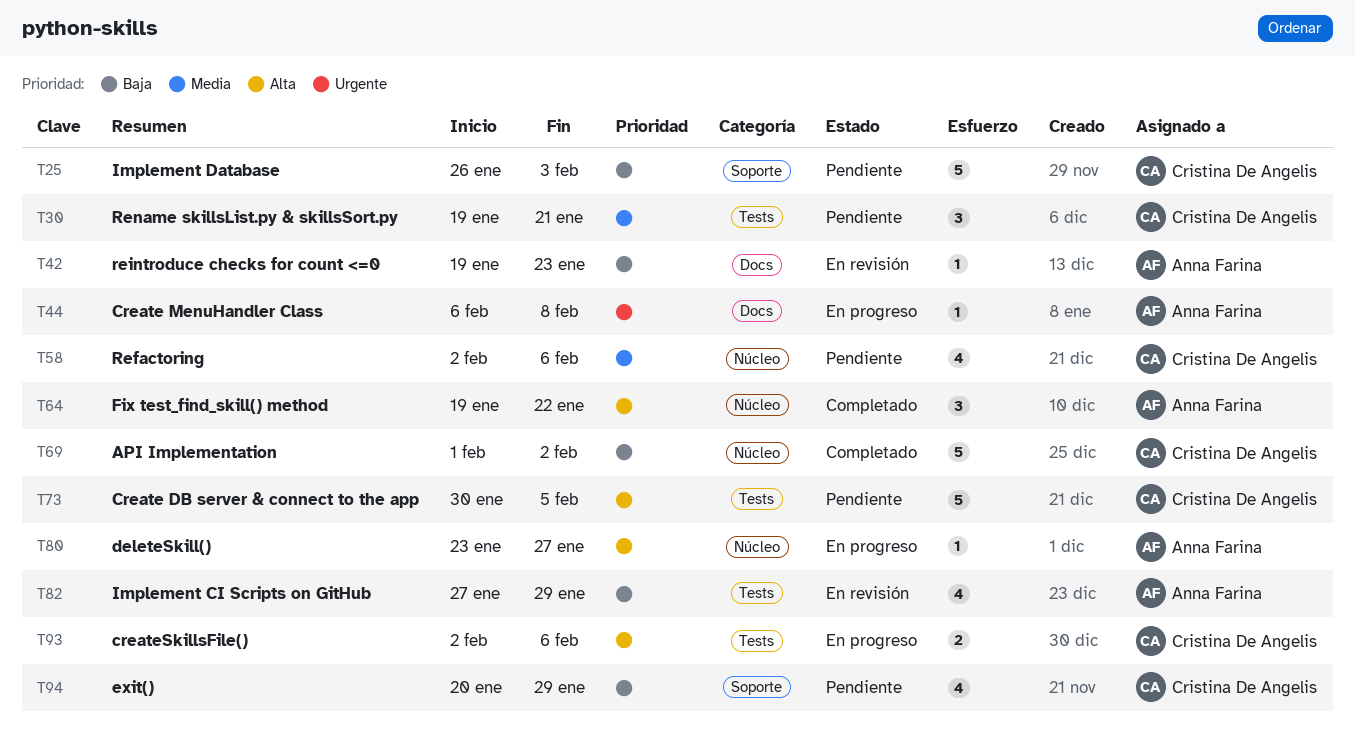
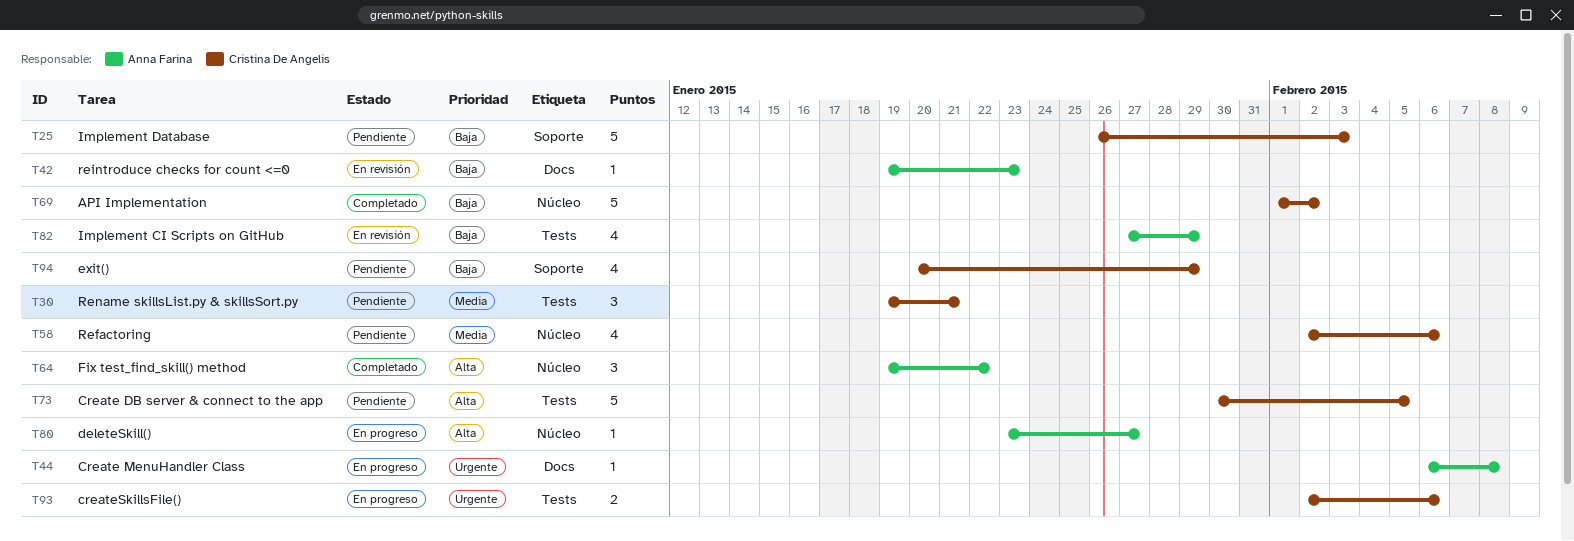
T93, priority: Alta -> Urgente

